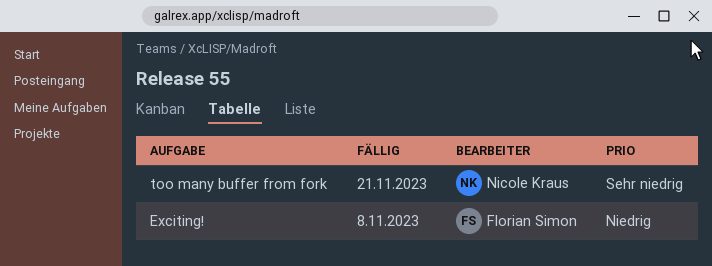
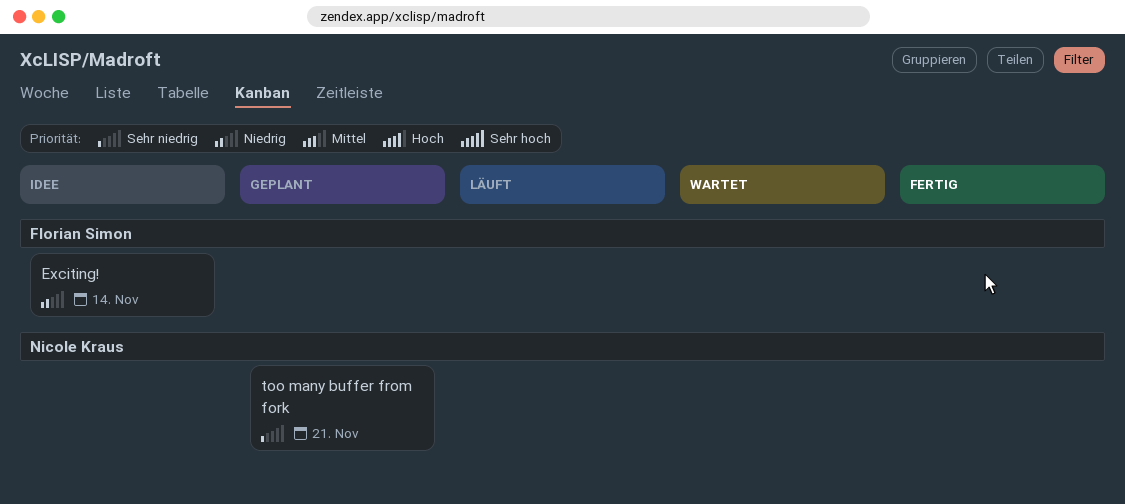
Exciting!, due: Nov 8 -> Nov 14

